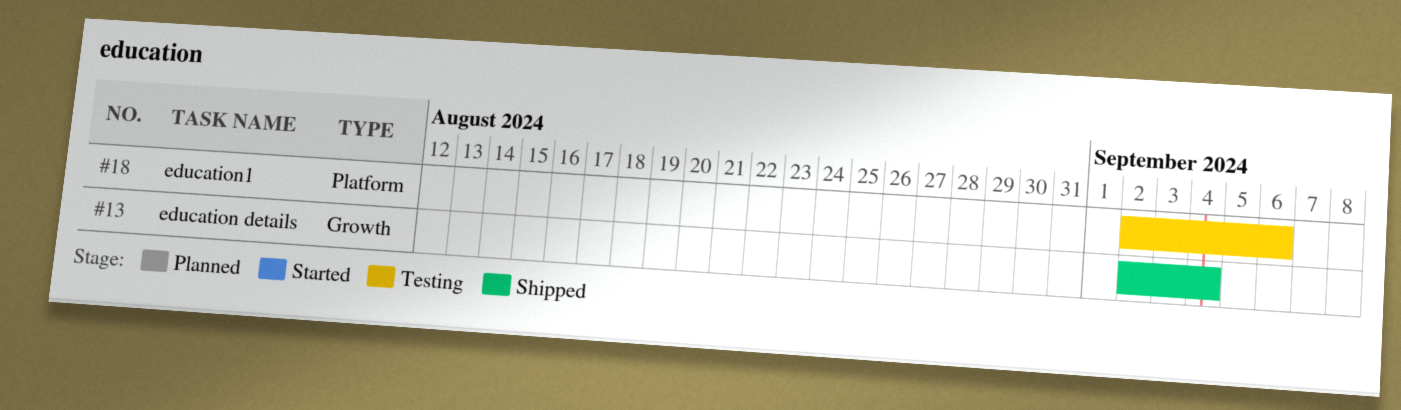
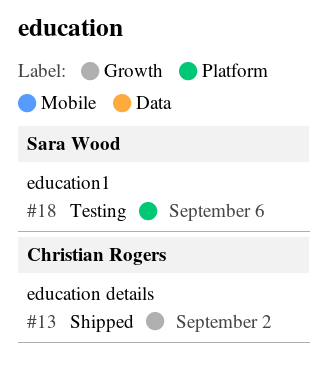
#13, due: Sep 4 -> Sep 2

